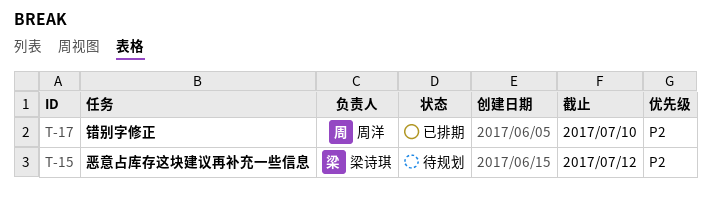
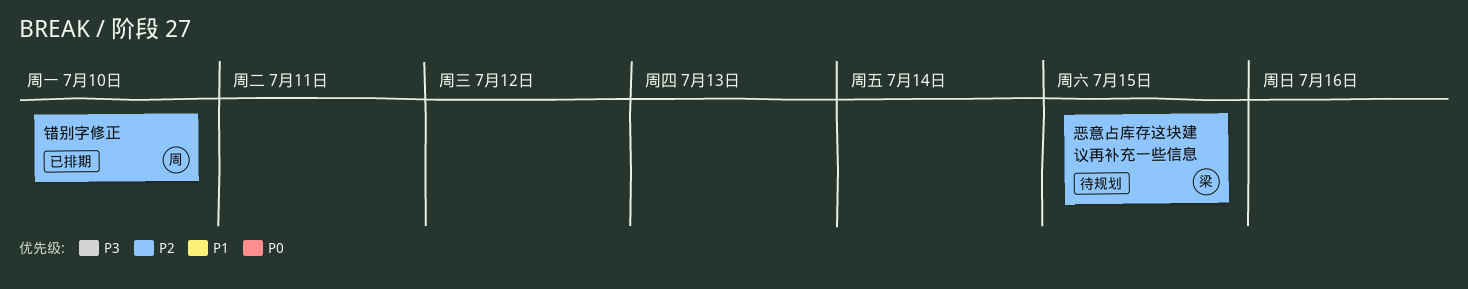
恶意占库存这块建议再补充一些信息, due: Jul 12 -> Jul 15

